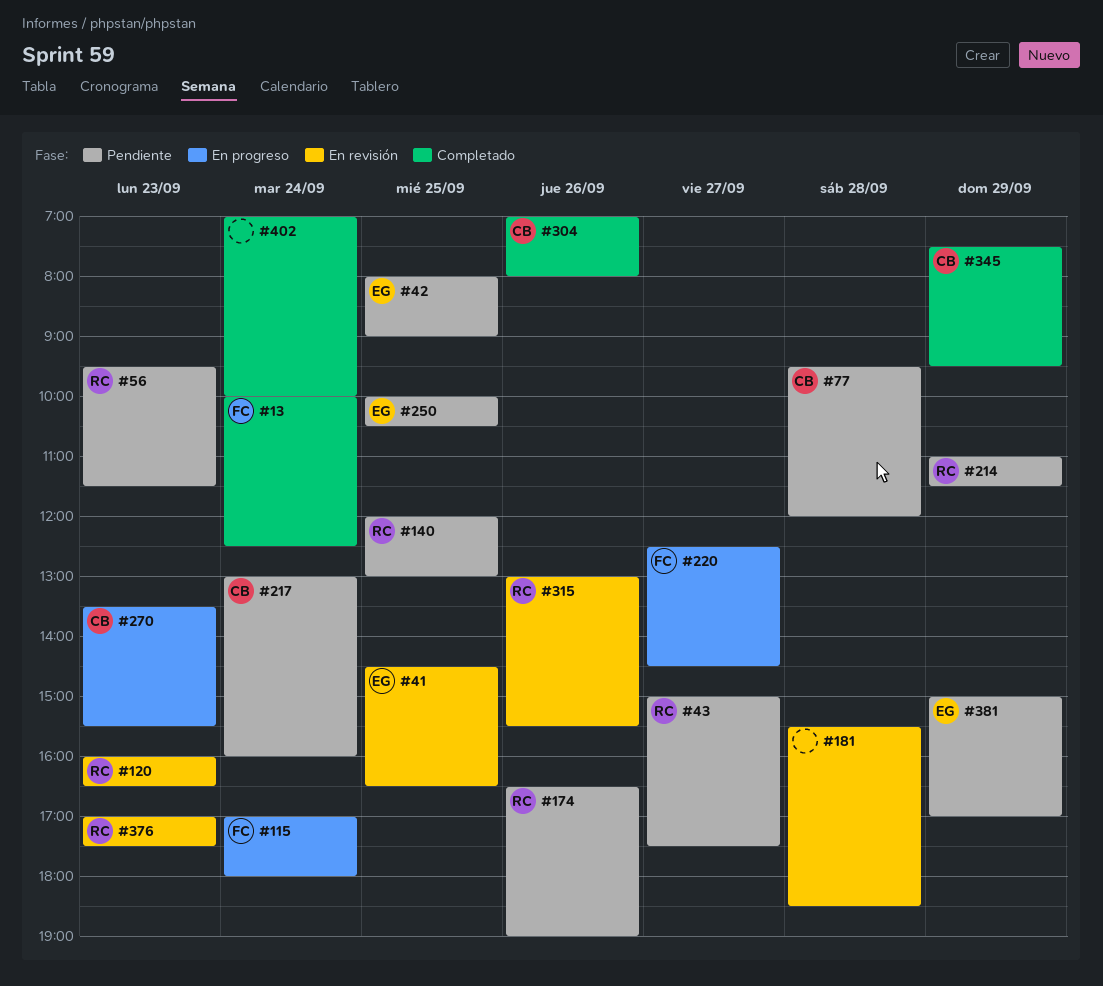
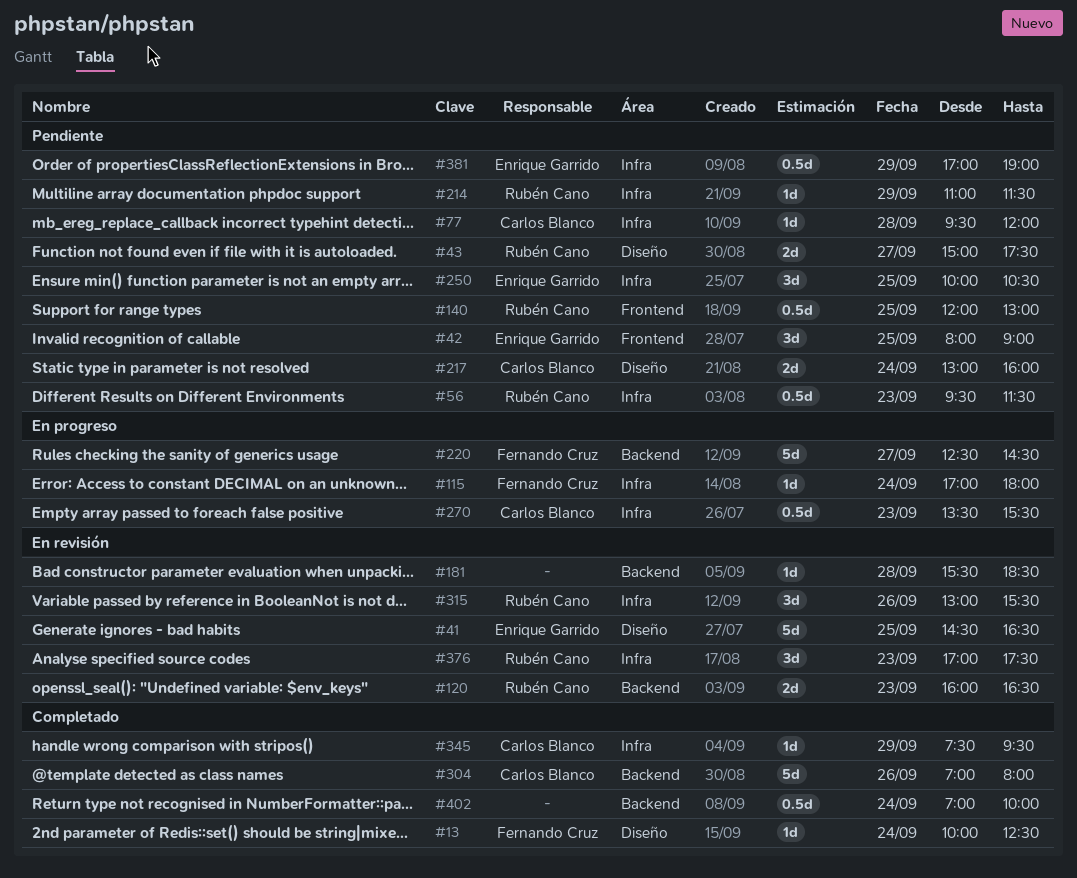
#174: present -> none
#381, begins: 15:00 -> 17:00
#381, ends: 17:00 -> 19:00

